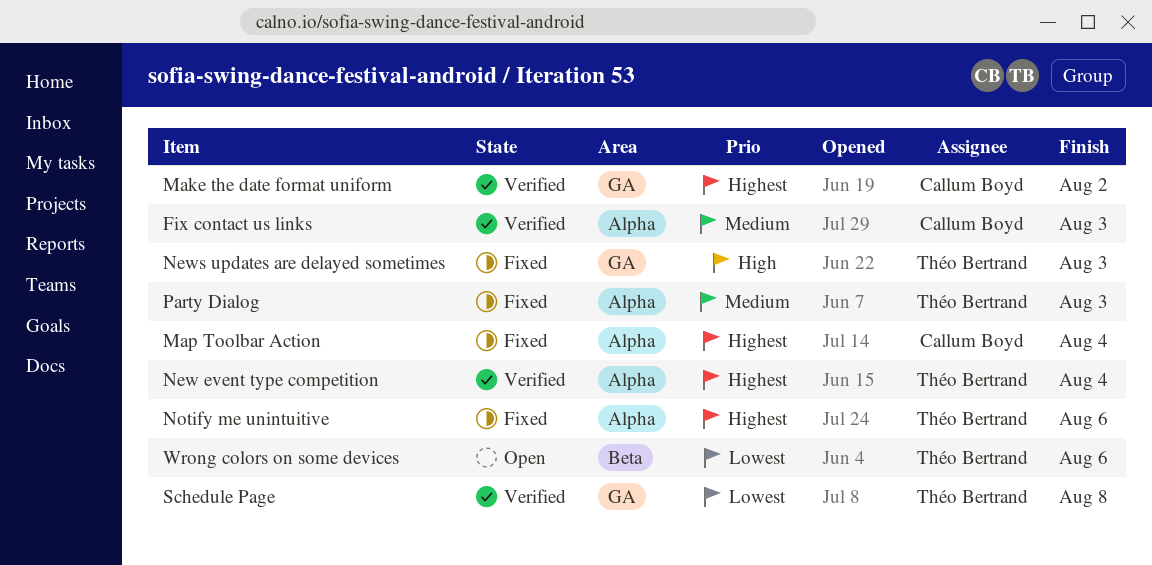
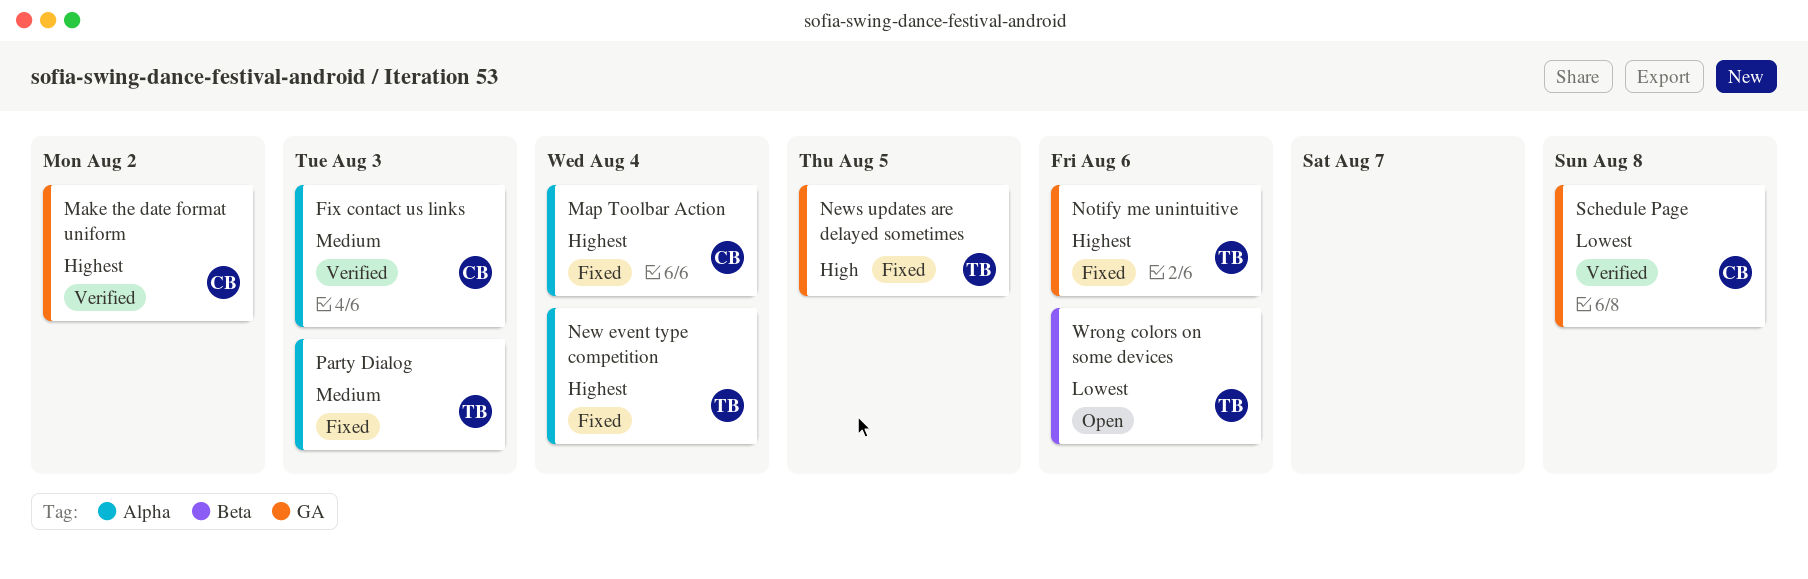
New event type competition, status: Verified -> Fixed
News updates are delayed sometimes, due: Aug 3 -> Aug 5
Notify me unintuitive, label: Alpha -> GA
Schedule Page, owner: Théo Bertrand -> Callum Boyd

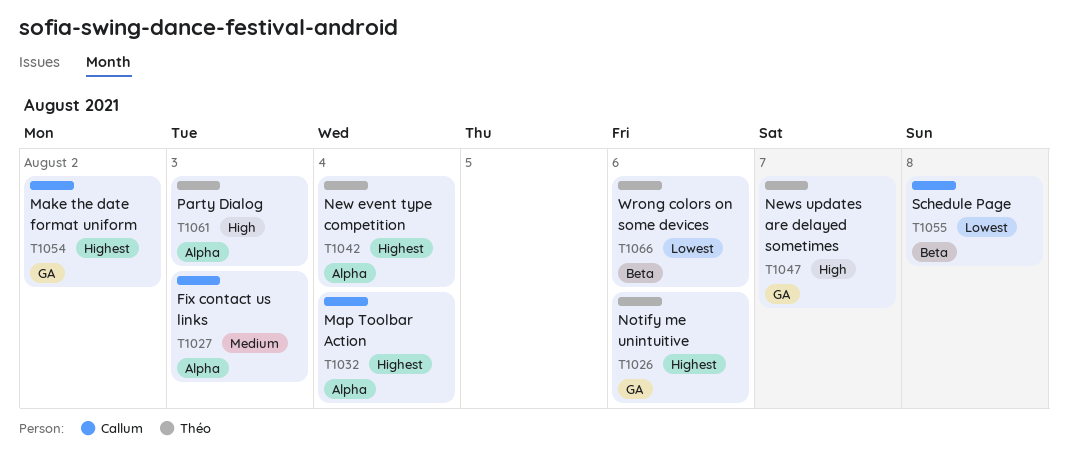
News updates are delayed sometimes, due: Aug 5 -> Aug 7
Party Dialog, priority: Medium -> High
Schedule Page, label: GA -> Beta

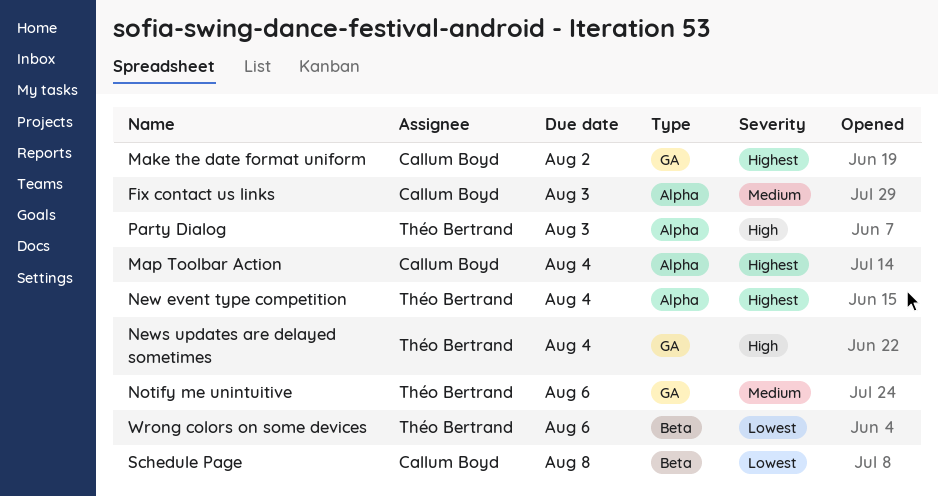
News updates are delayed sometimes, due: Aug 7 -> Aug 4
Notify me unintuitive, priority: Highest -> Medium

